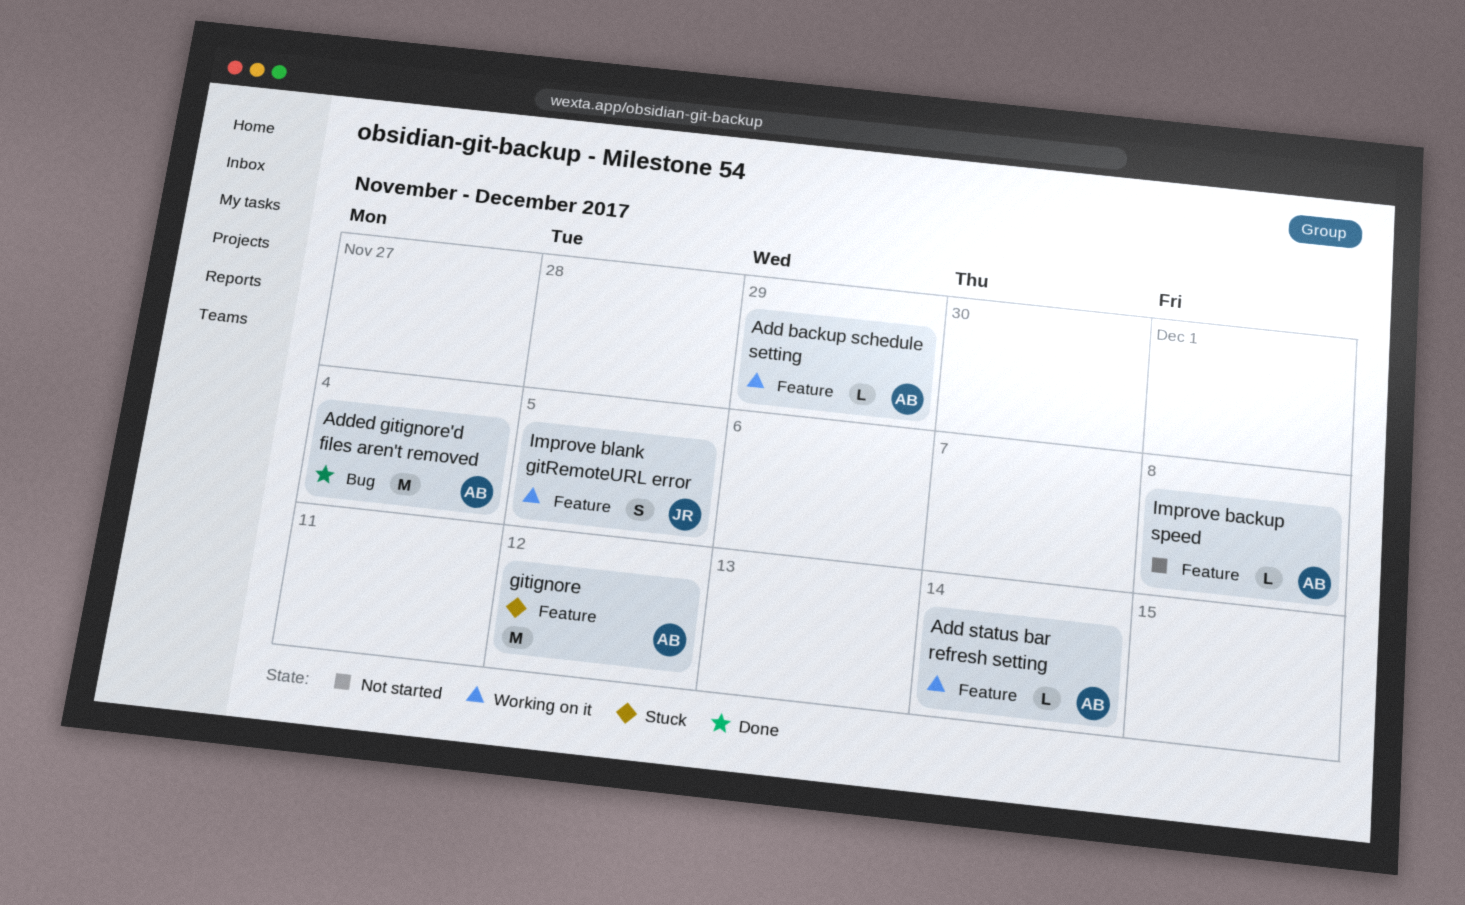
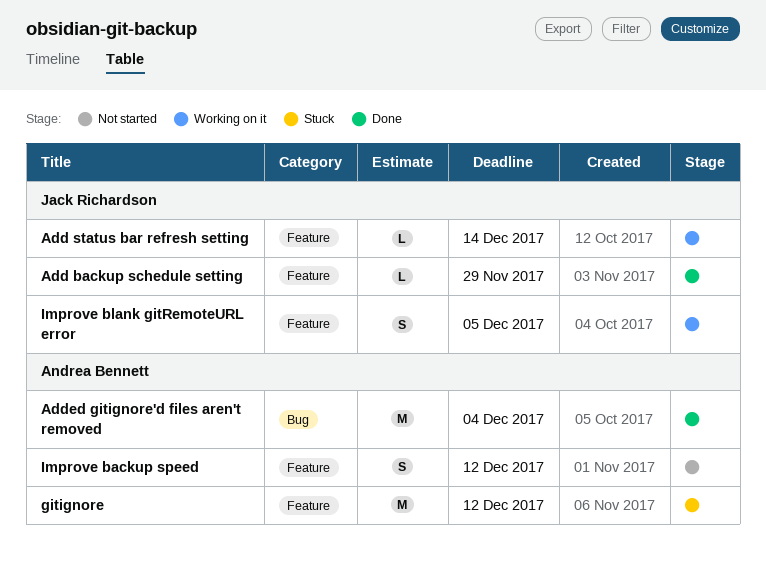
Add backup schedule setting, status: Working on it -> Done
Add backup schedule setting, owner: Andrea Bennett -> Jack Richardson
Add status bar refresh setting, owner: Andrea Bennett -> Jack Richardson
Improve backup speed, estimate: L -> S
Improve backup speed, due: Dec 8 -> Dec 12

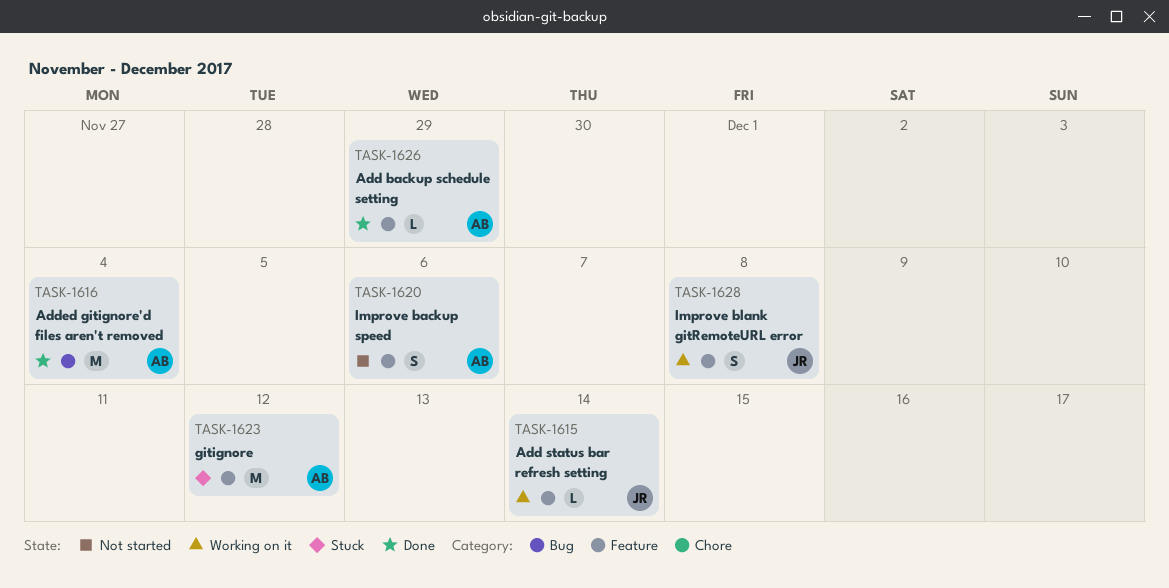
Add backup schedule setting, owner: Jack Richardson -> Andrea Bennett
Improve backup speed, due: Dec 12 -> Dec 6
Improve blank gitRemoteURL error, due: Dec 5 -> Dec 8

